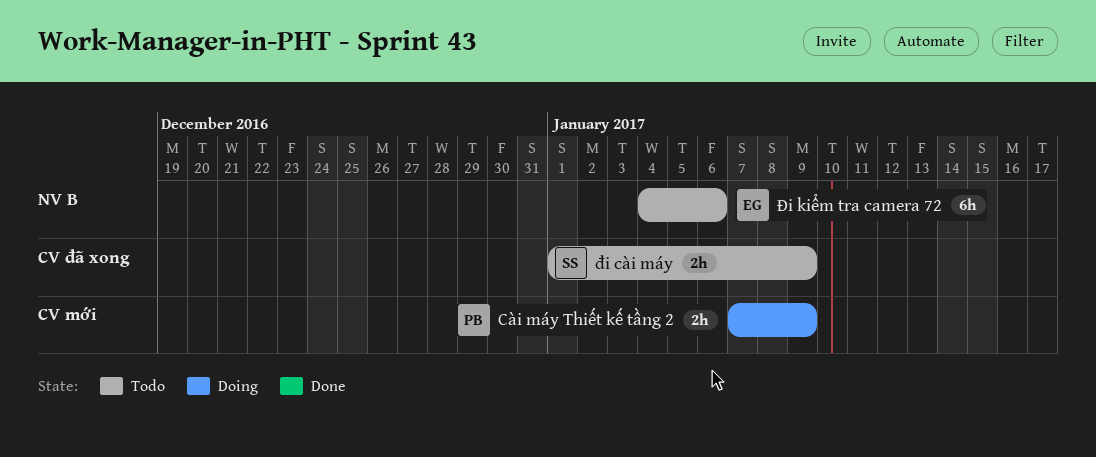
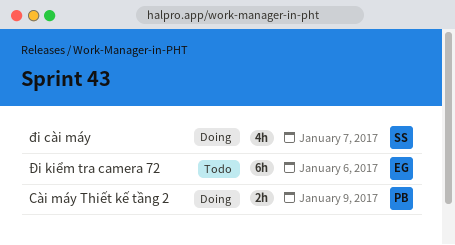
đi cài máy, status: Todo -> Doing
đi cài máy, estimate: 2h -> 4h
đi cài máy, due: Jan 9 -> Jan 7

